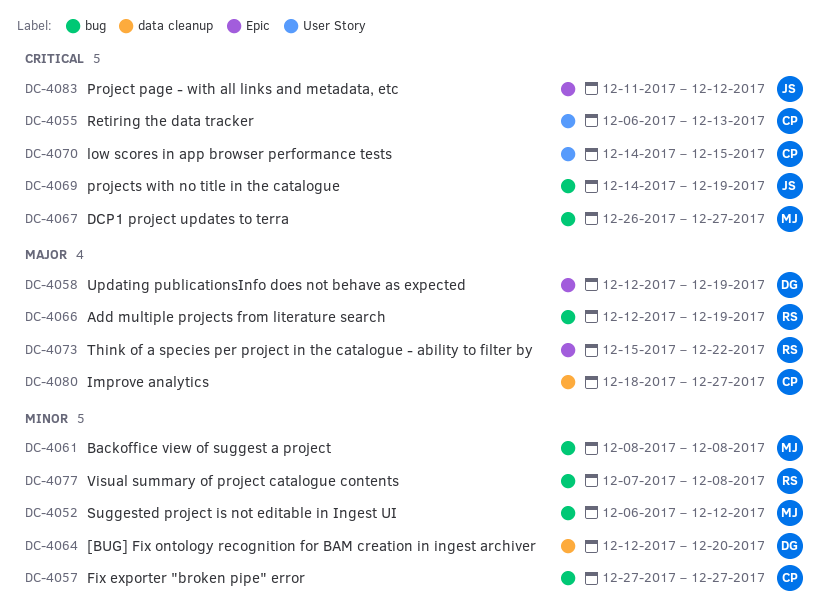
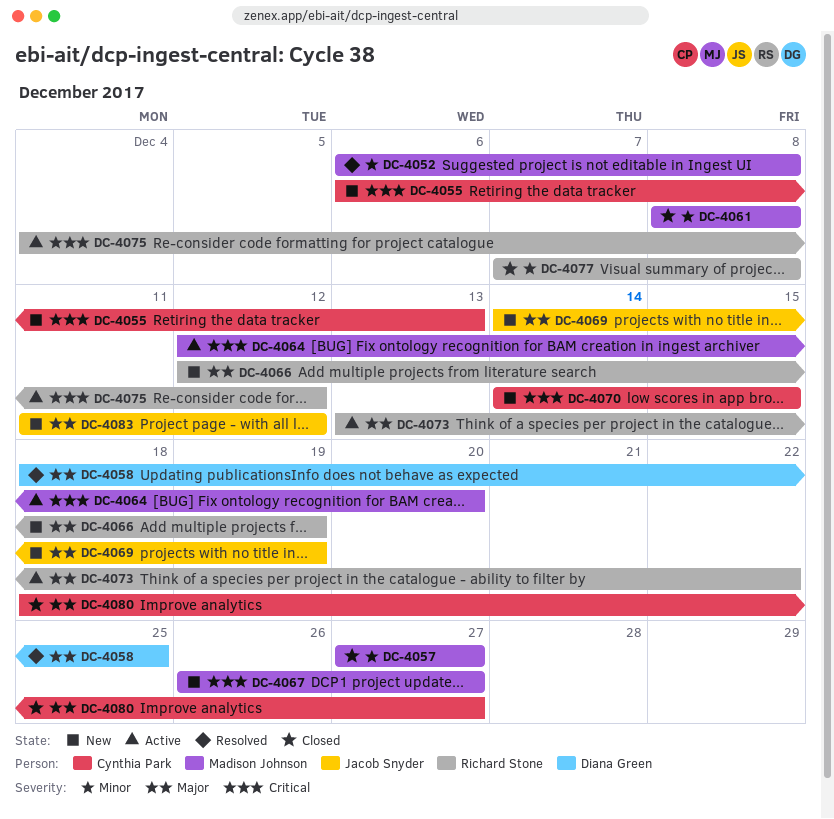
DC-4052, due: Dec 12 -> Dec 8
DC-4057, owner: Cynthia Park -> Madison Johnson
DC-4058, start: Dec 12 -> Dec 18
DC-4058, due: Dec 19 -> Dec 25
DC-4064, owner: Diana Green -> Madison Johnson
DC-4064, priority: Minor -> Critical
DC-4069, priority: Critical -> Major
DC-4073, start: Dec 15 -> Dec 13
DC-4075: none -> present
DC-4083, priority: Critical -> Major

